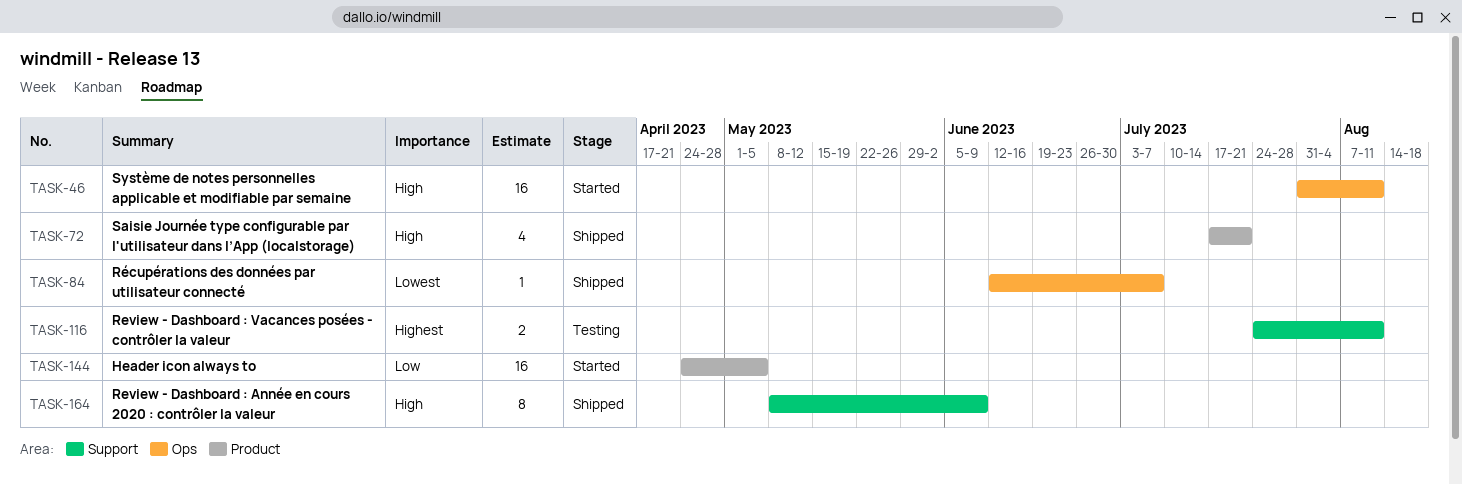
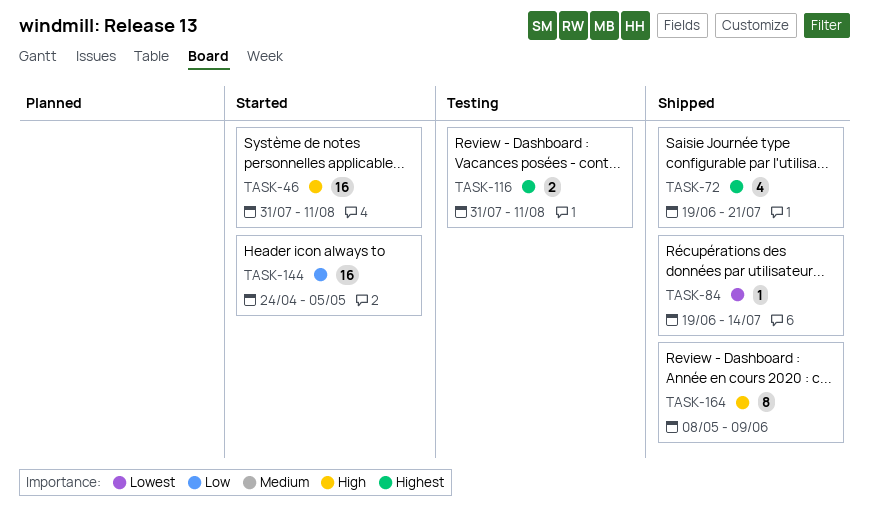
TASK-72, priority: High -> Highest
TASK-72, start: Jul 17 -> Jun 19
TASK-84, start: Jun 12 -> Jun 19
TASK-84, due: Jul 7 -> Jul 14
TASK-116, start: Jul 24 -> Jul 31

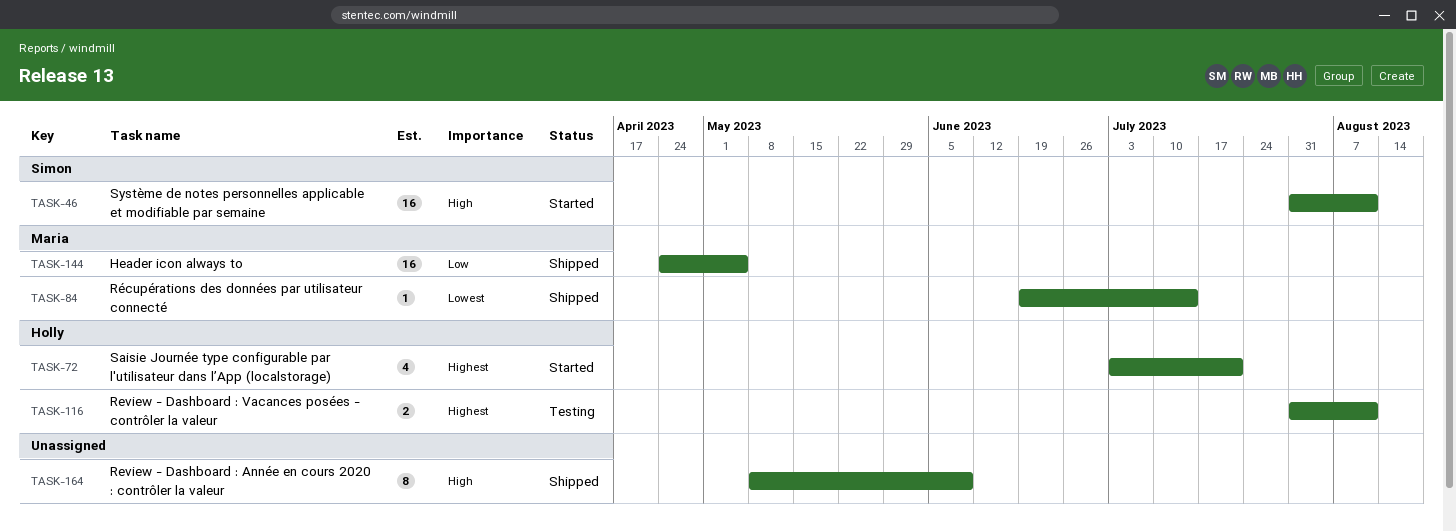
TASK-72, status: Shipped -> Started
TASK-72, start: Jun 19 -> Jul 3
TASK-144, status: Started -> Shipped

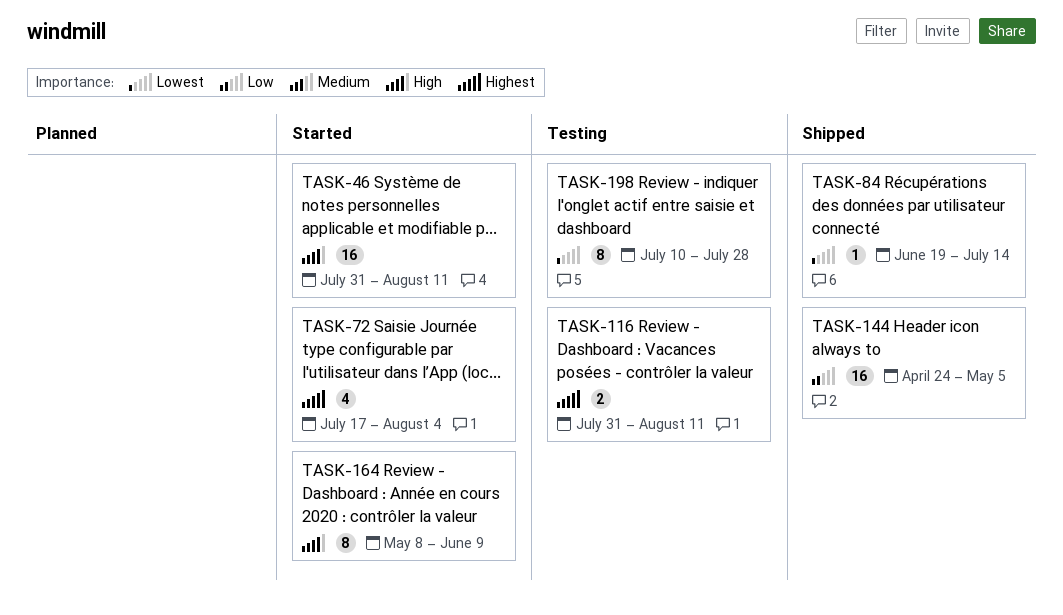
TASK-72, start: Jul 3 -> Jul 17
TASK-72, due: Jul 21 -> Aug 4
TASK-164, status: Shipped -> Started
TASK-198: none -> present

